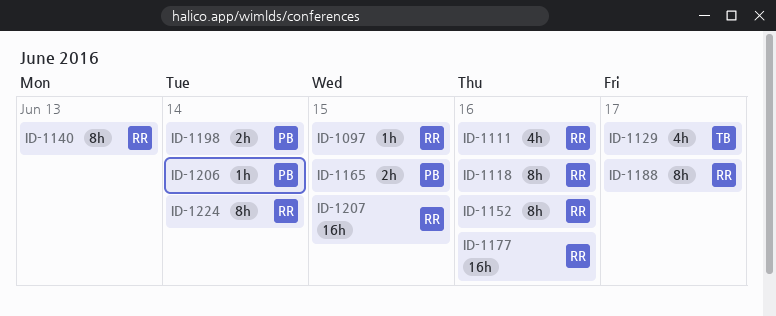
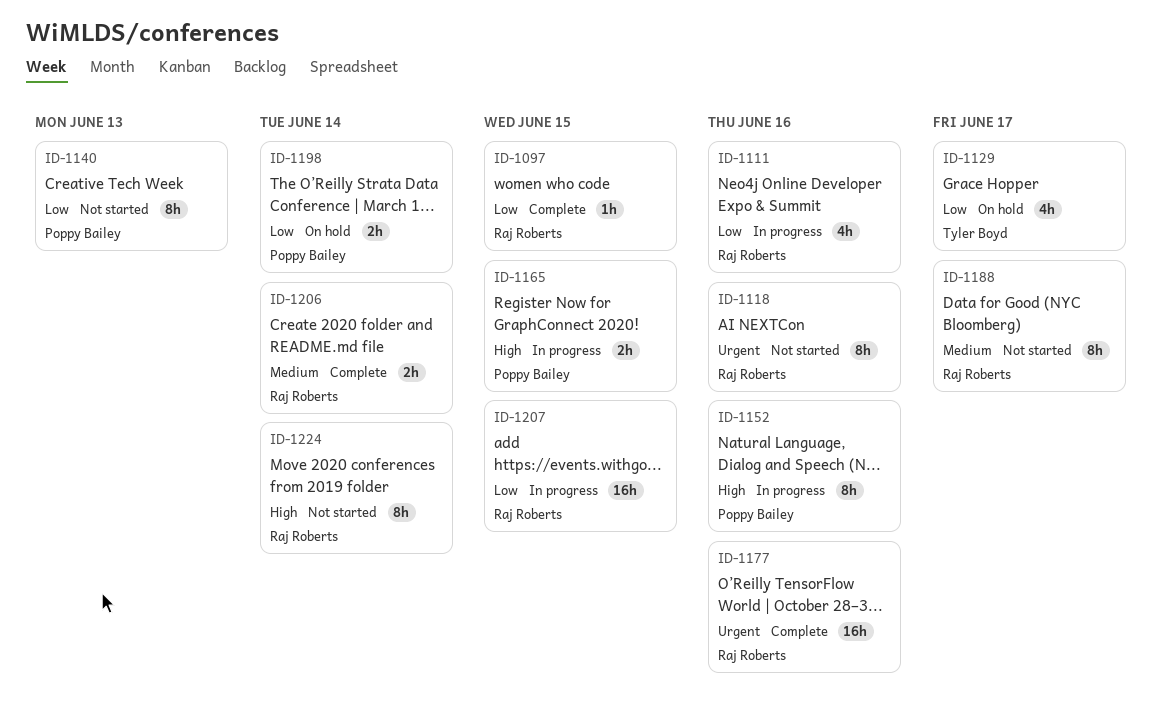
ID-1140, owner: Raj Roberts -> Poppy Bailey
ID-1152, owner: Raj Roberts -> Poppy Bailey
ID-1206, owner: Poppy Bailey -> Raj Roberts
ID-1206, estimate: 1h -> 2h

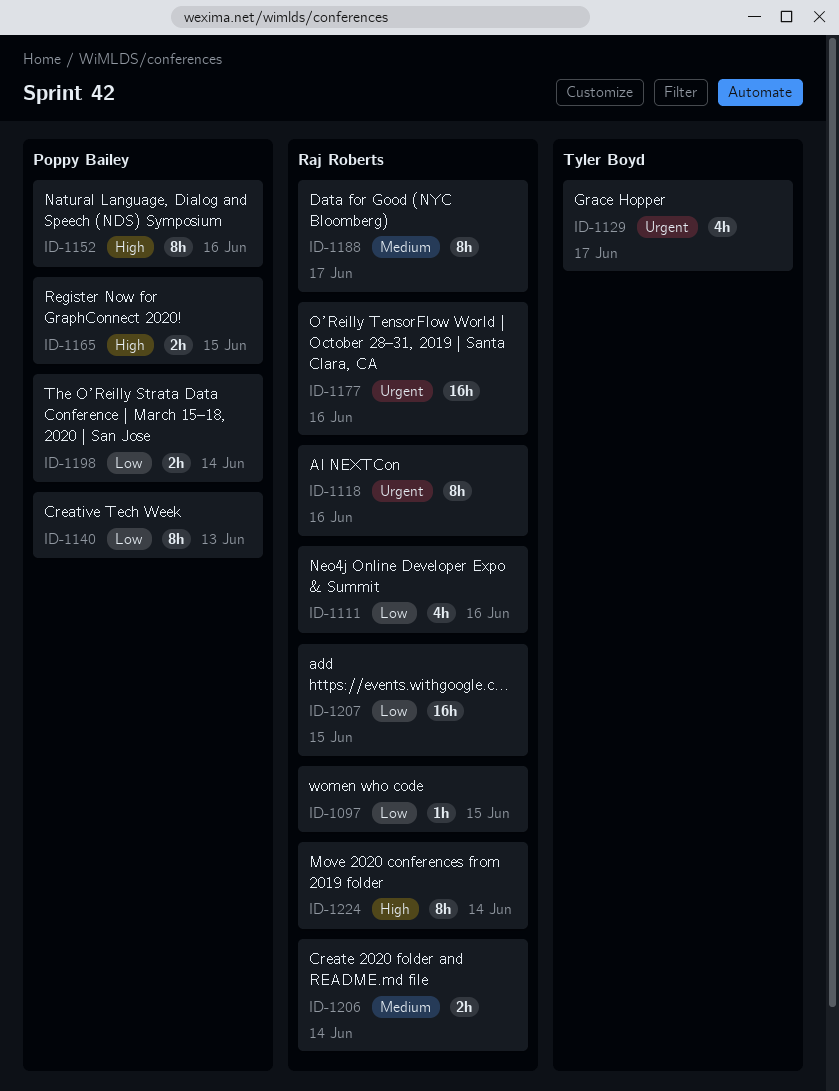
ID-1129, priority: Low -> Urgent

